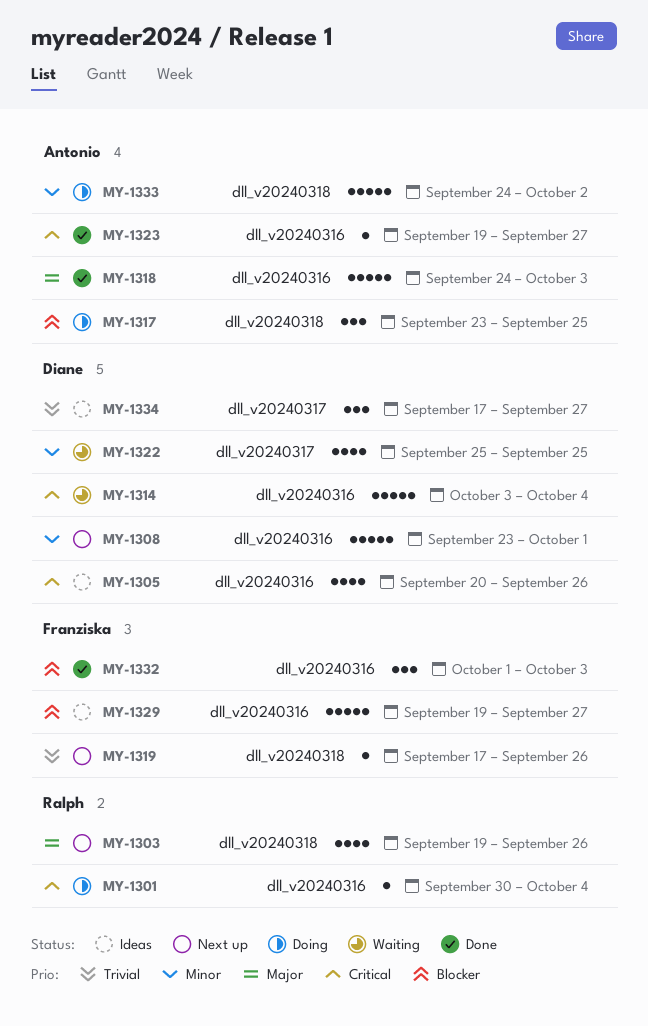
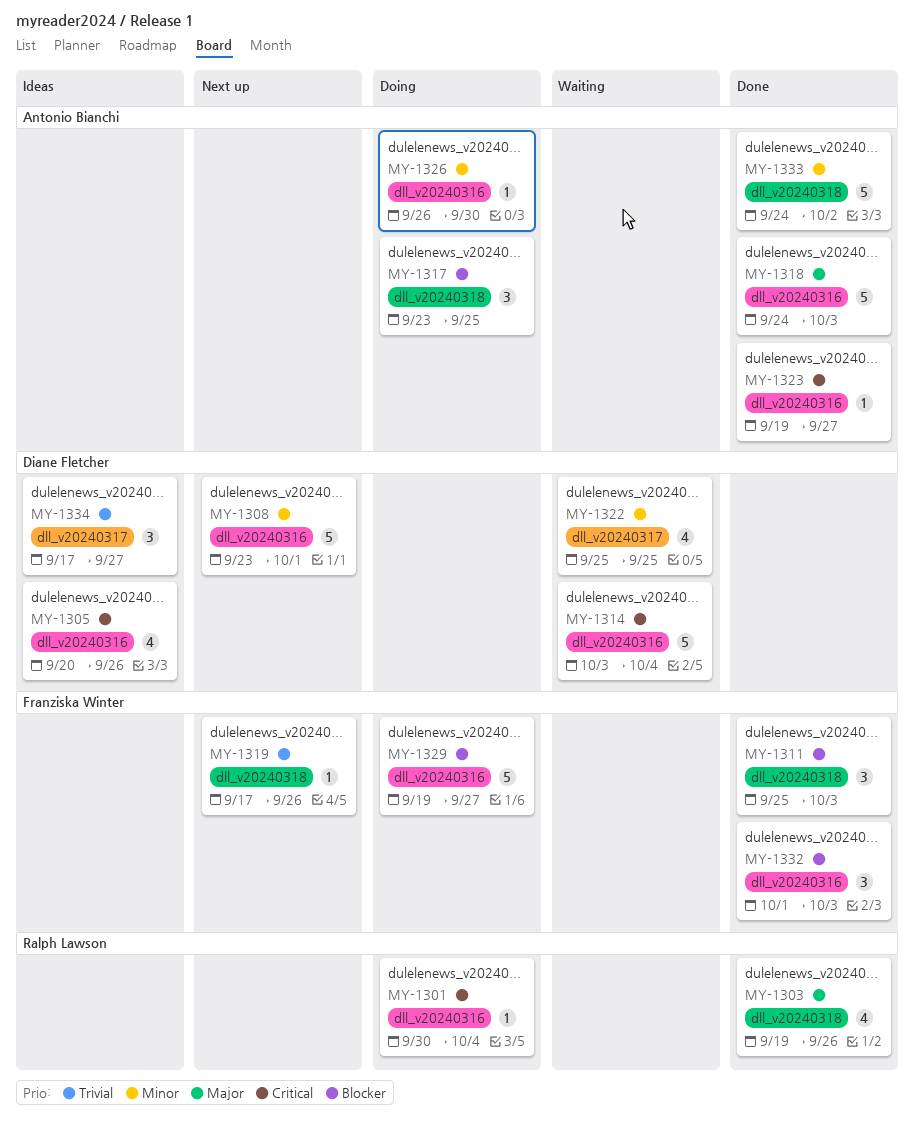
MY-1303, status: Next up -> Done
MY-1311: none -> present
MY-1326: none -> present
MY-1329, status: Ideas -> Doing
MY-1333, status: Doing -> Done

